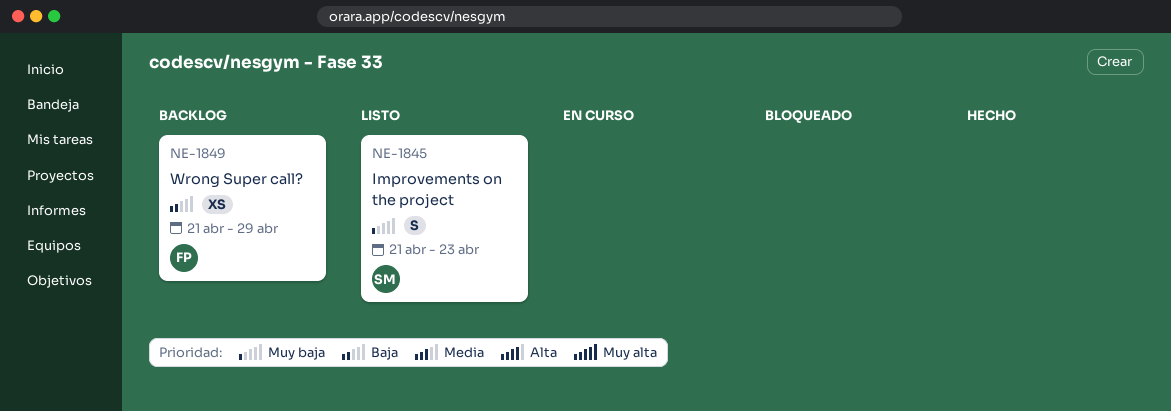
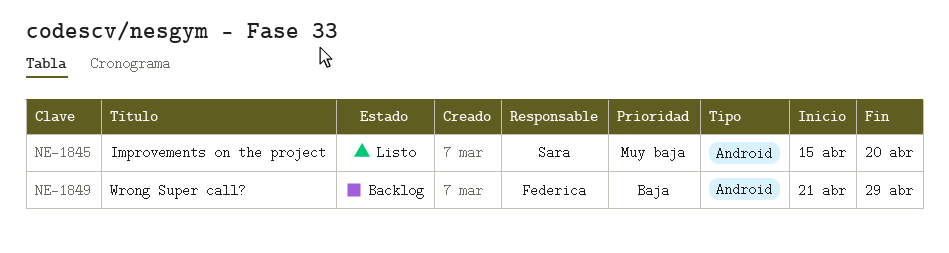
NE-1845, start: Apr 21 -> Apr 15
NE-1845, due: Apr 23 -> Apr 20

